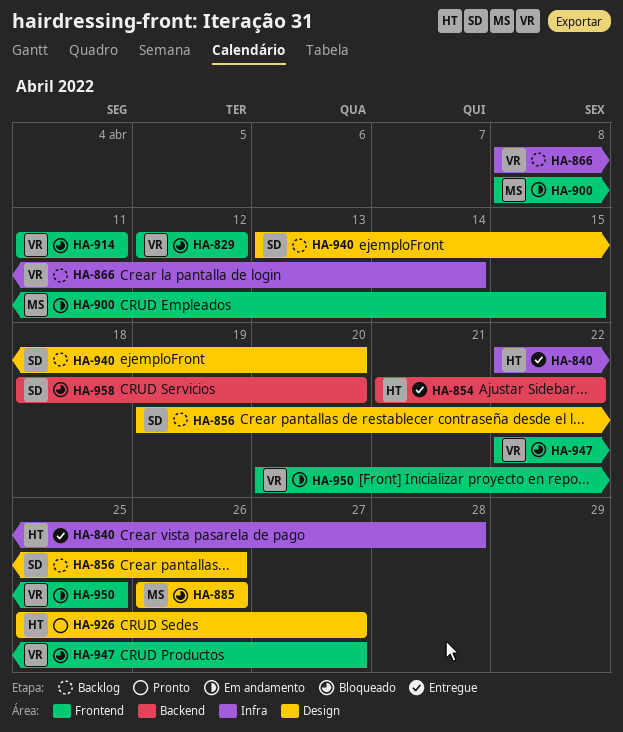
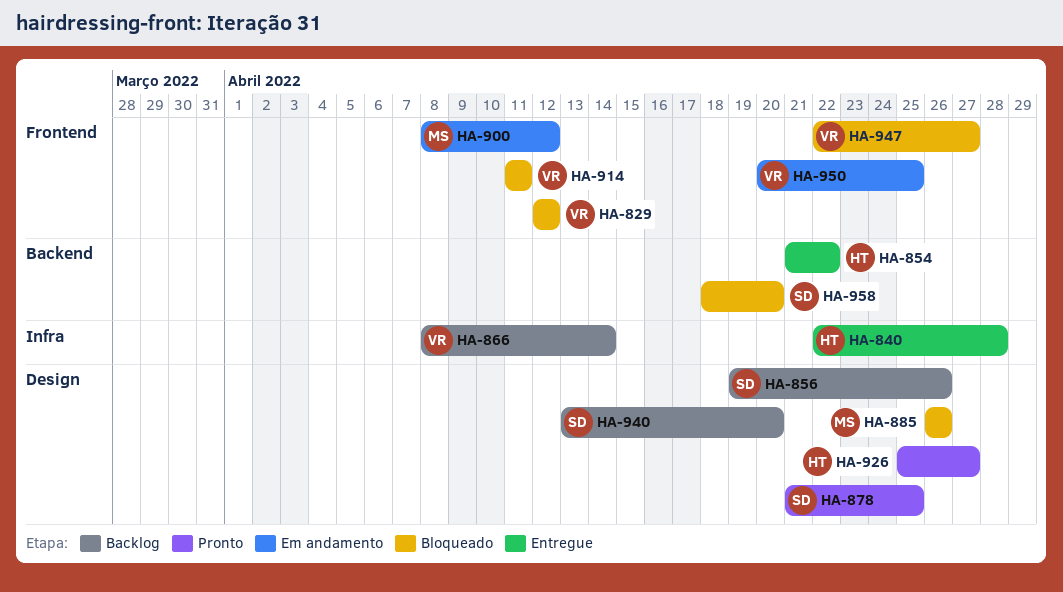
HA-878: none -> present
HA-900, due: Apr 15 -> Apr 12

